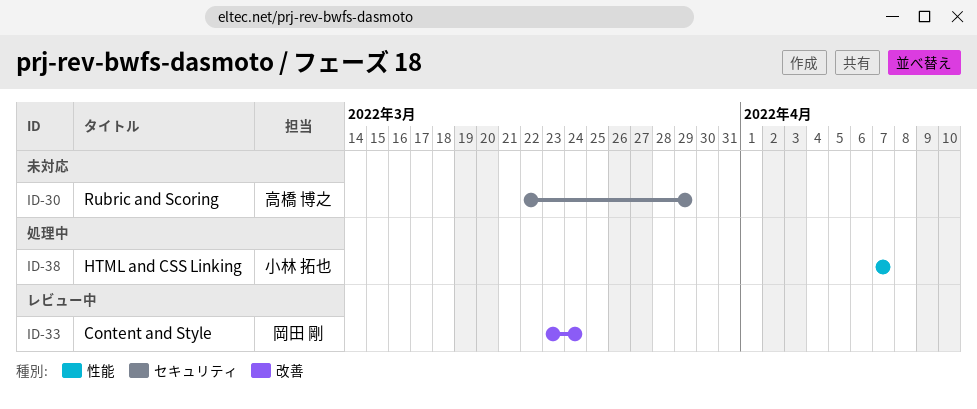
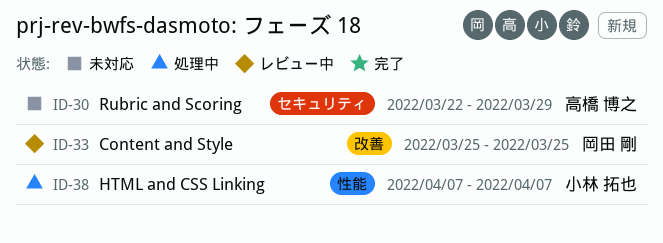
ID-33, start: Mar 23 -> Mar 25
ID-33, due: Mar 24 -> Mar 25

